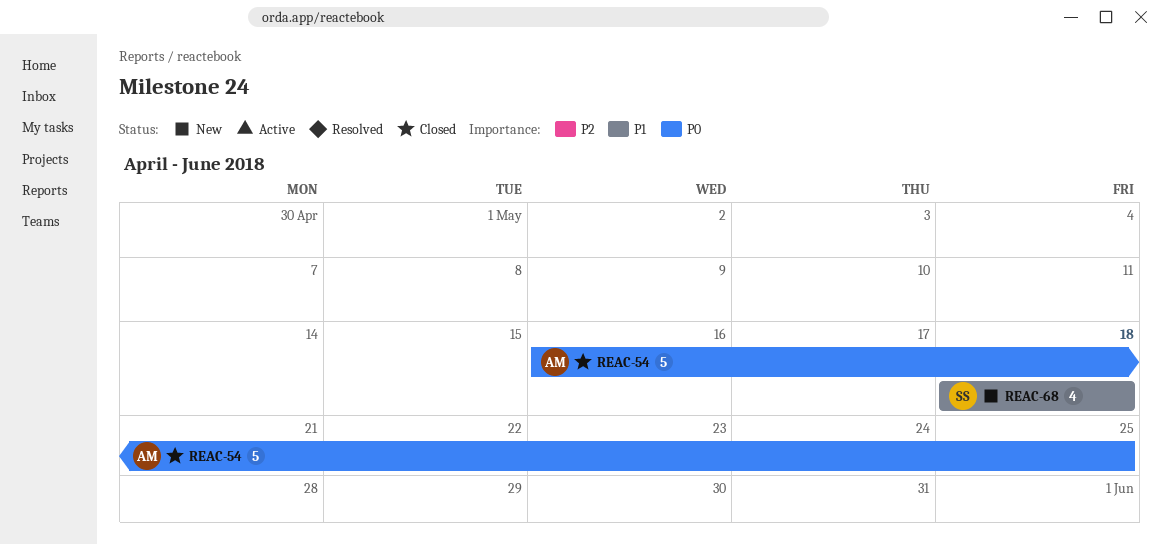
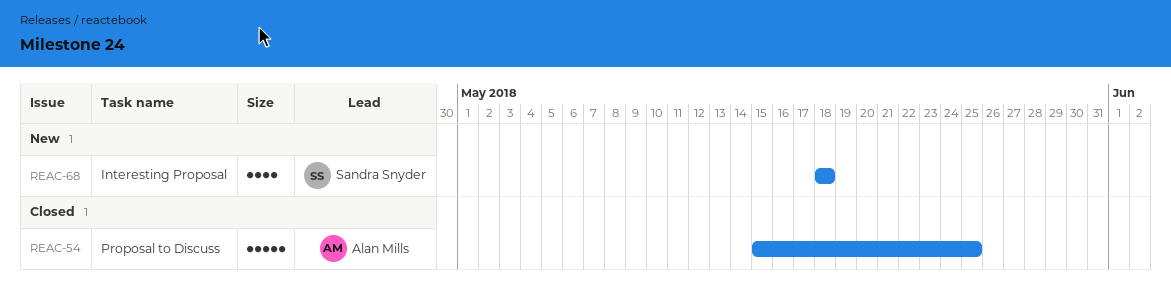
REAC-54, start: May 16 -> May 15

